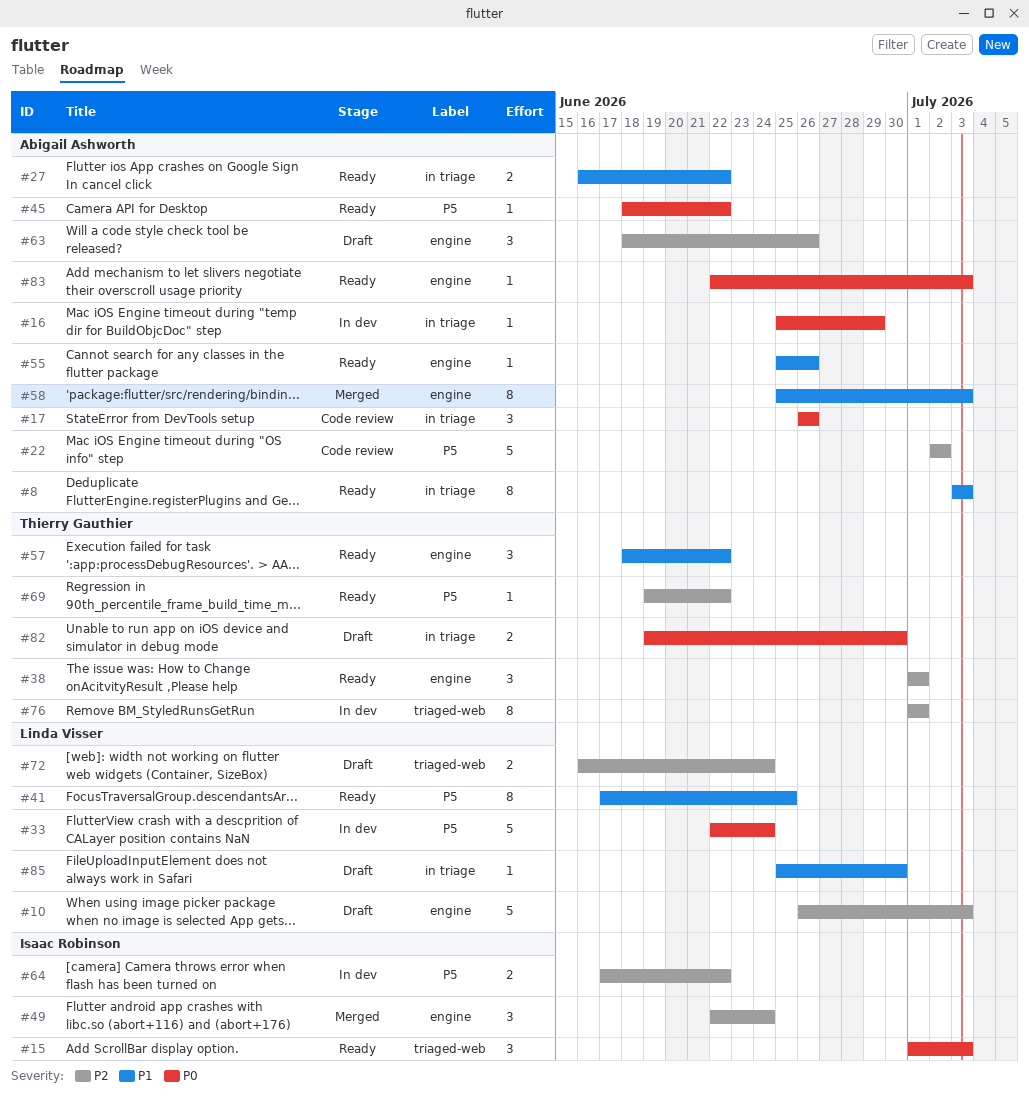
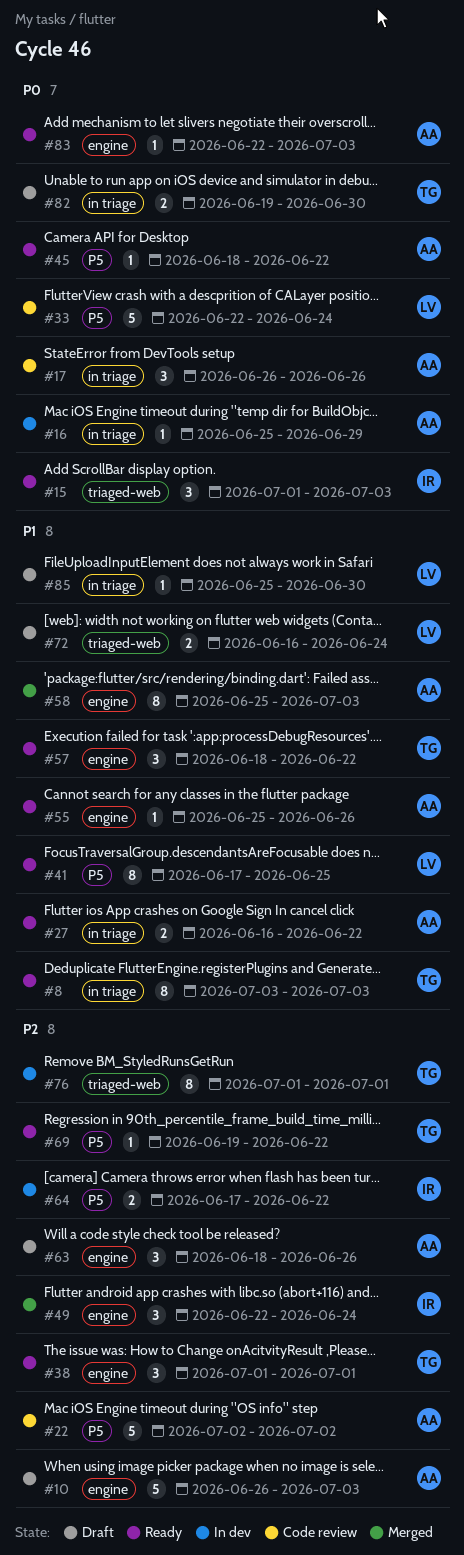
#8, owner: Abigail Ashworth -> Thierry Gauthier
#10, owner: Linda Visser -> Abigail Ashworth
#33, status: In dev -> Code review
#72, priority: P2 -> P1

